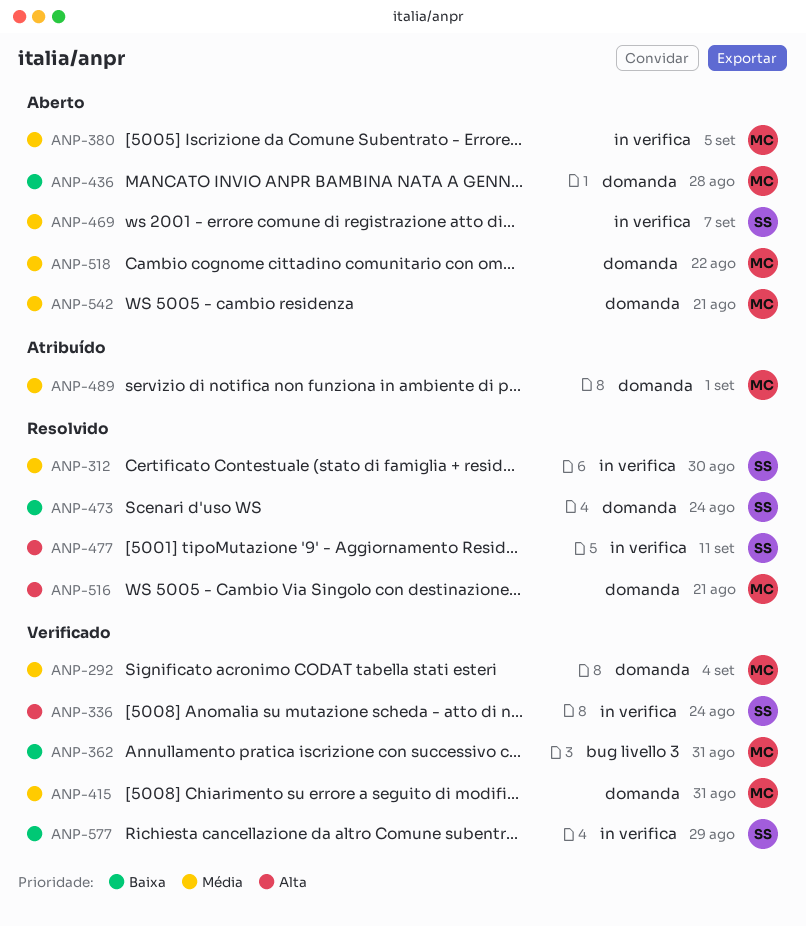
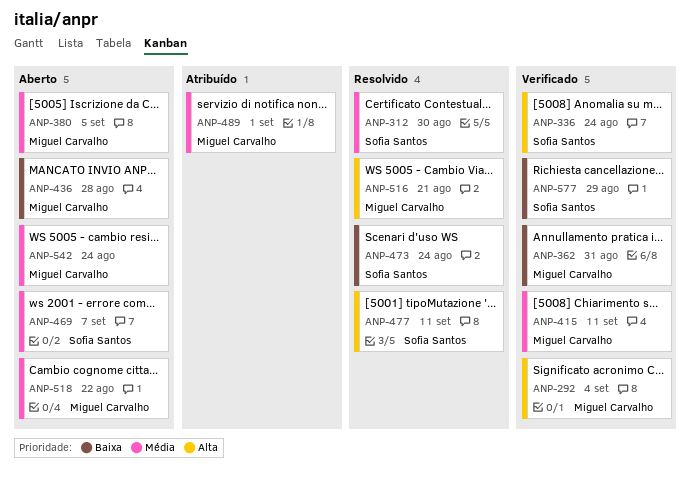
ANP-292, priority: Média -> Alta
ANP-415, due: Aug 31 -> Sep 11
ANP-542, due: Aug 21 -> Aug 24

